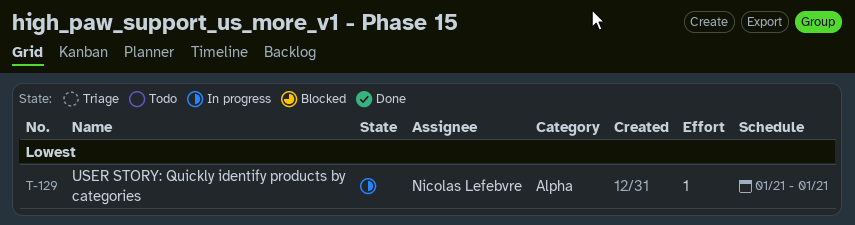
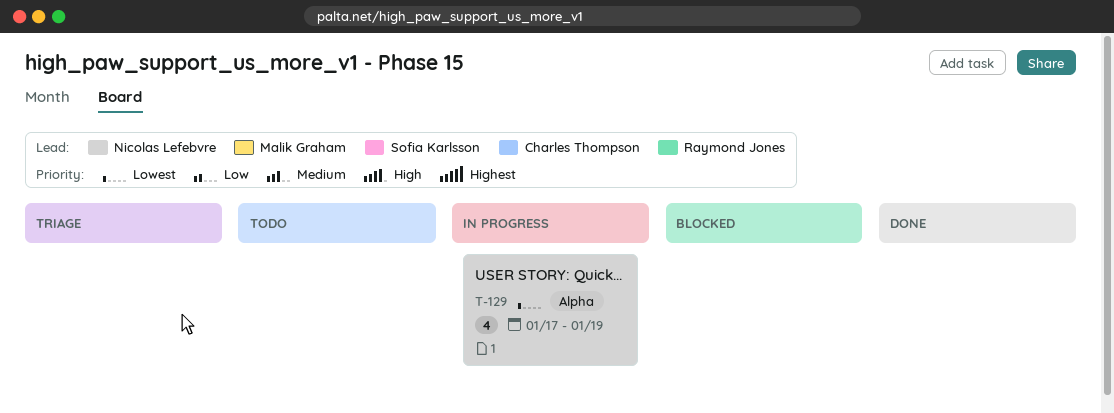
T-129, estimate: 1 -> 4
T-129, start: Jan 21 -> Jan 17
T-129, due: Jan 21 -> Jan 19

